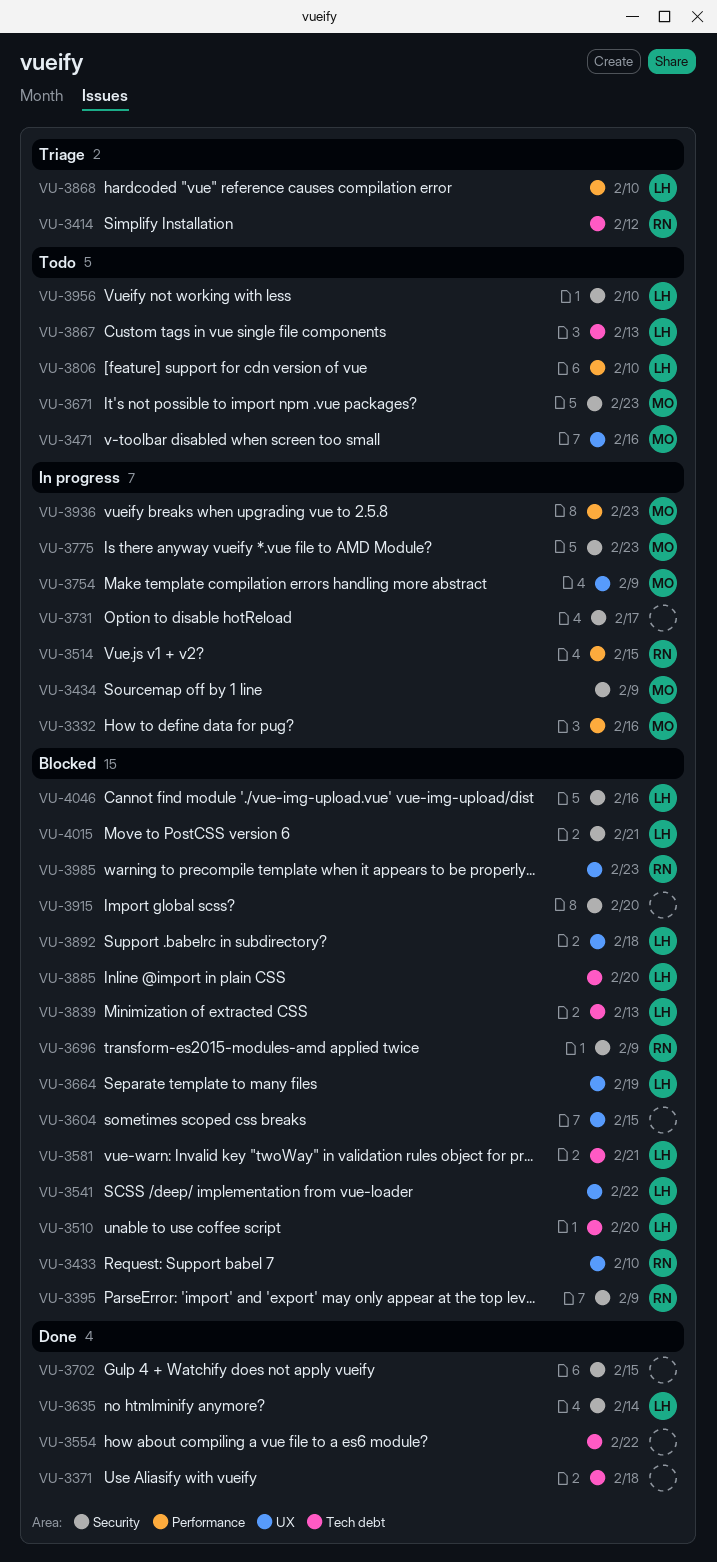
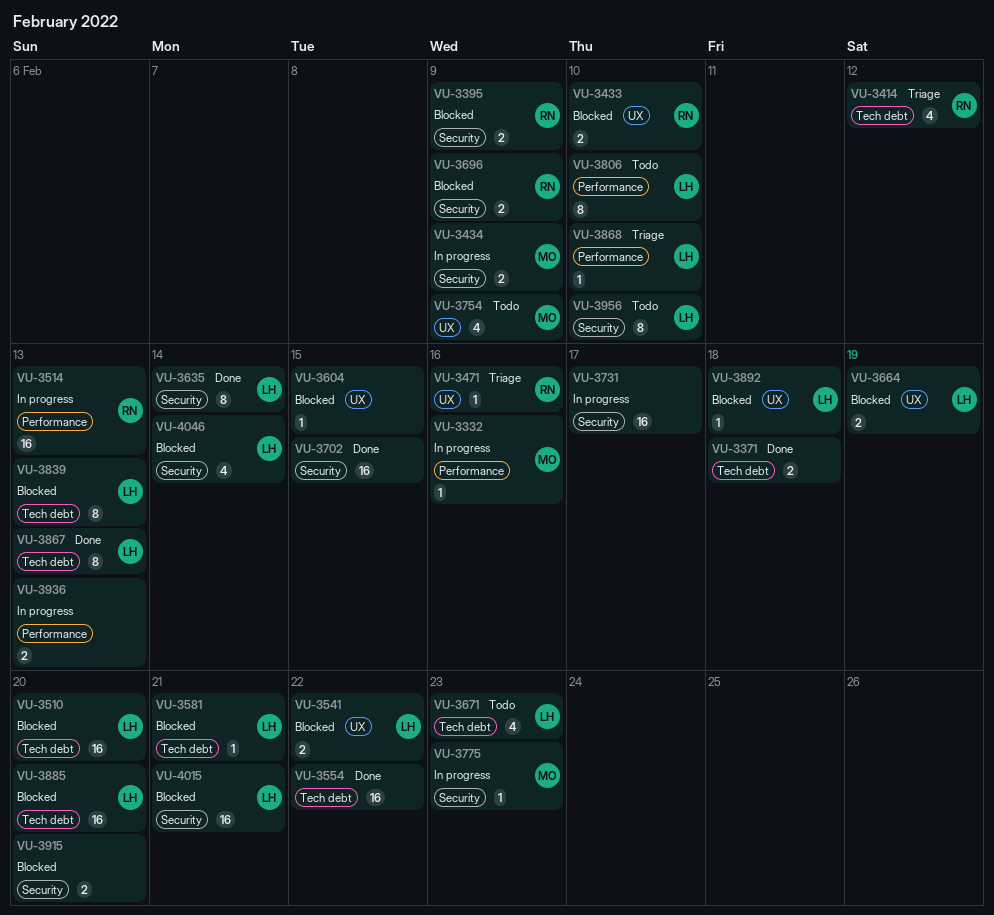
VU-3471, status: Todo -> Triage
VU-3471, owner: MO -> RN
VU-3514, due: Feb 15 -> Feb 13
VU-3671, owner: MO -> LH
VU-3671, label: Security -> Tech debt
VU-3754, status: In progress -> Todo
VU-3867, status: Todo -> Done
VU-3936, owner: MO -> none
VU-3936, due: Feb 23 -> Feb 13
VU-3985: present -> none
VU-4046, due: Feb 16 -> Feb 14

